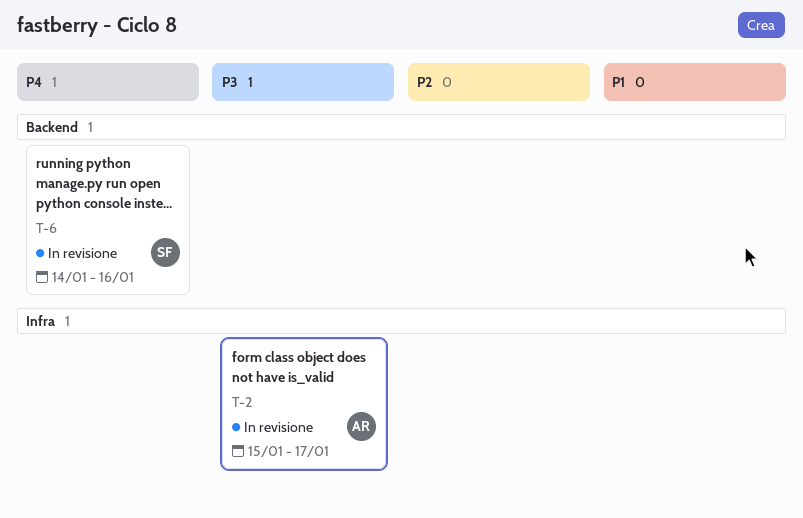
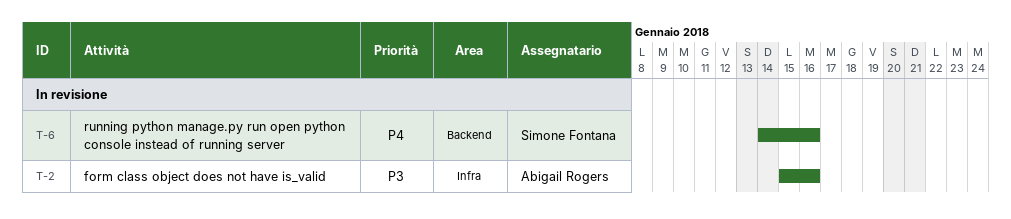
T-2, due: Jan 17 -> Jan 16

